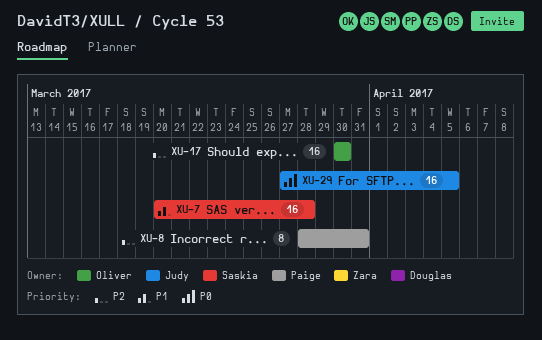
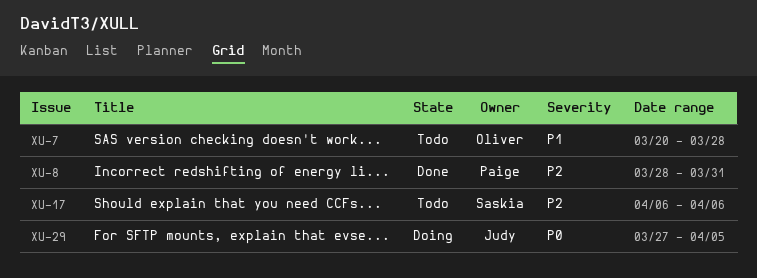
XU-7, owner: Saskia -> Oliver
XU-17, owner: Oliver -> Saskia
XU-17, start: Mar 30 -> Apr 6
XU-17, due: Mar 30 -> Apr 6

